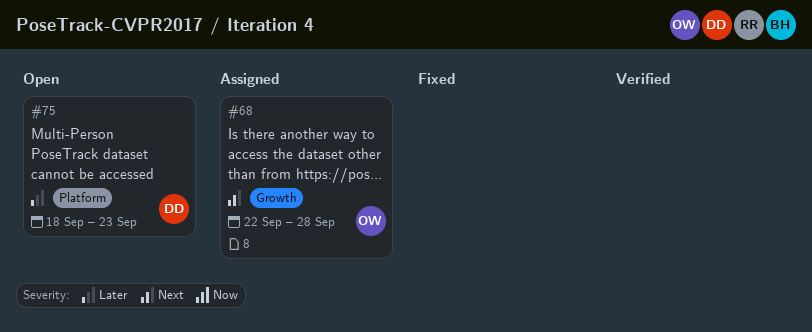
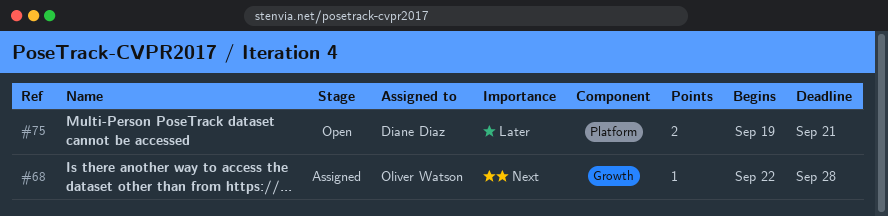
#75, start: Sep 18 -> Sep 19
#75, due: Sep 23 -> Sep 21

